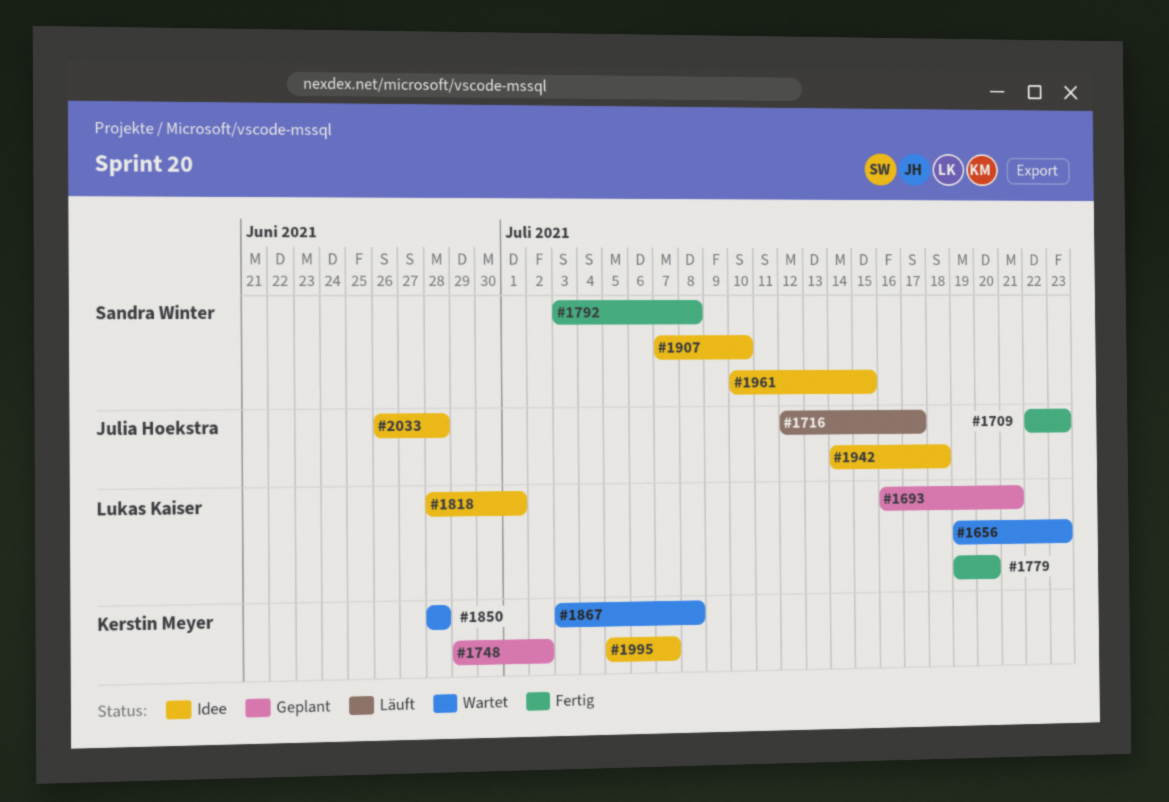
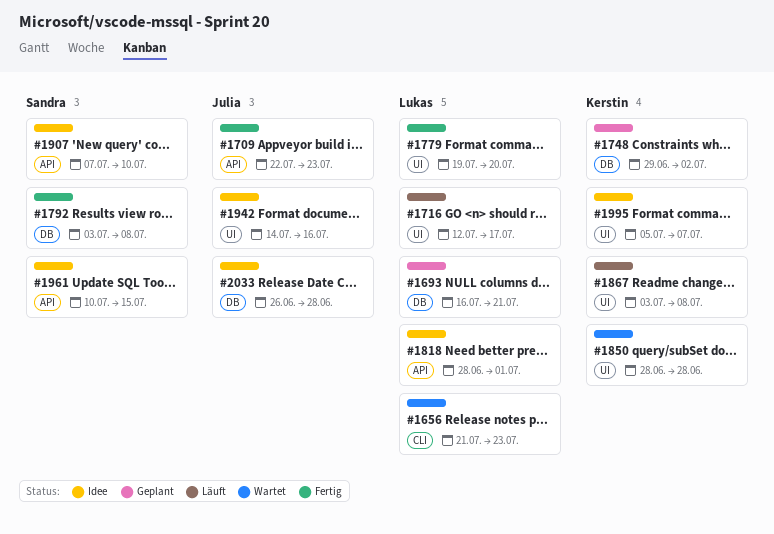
#1656, start: Jul 19 -> Jul 21
#1716, owner: Julia Hoekstra -> Lukas Kaiser
#1867, status: Wartet -> Läuft
#1942, due: Jul 18 -> Jul 16

